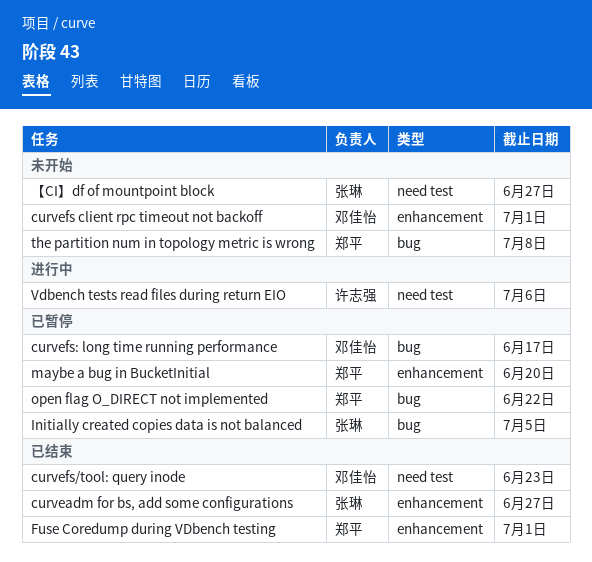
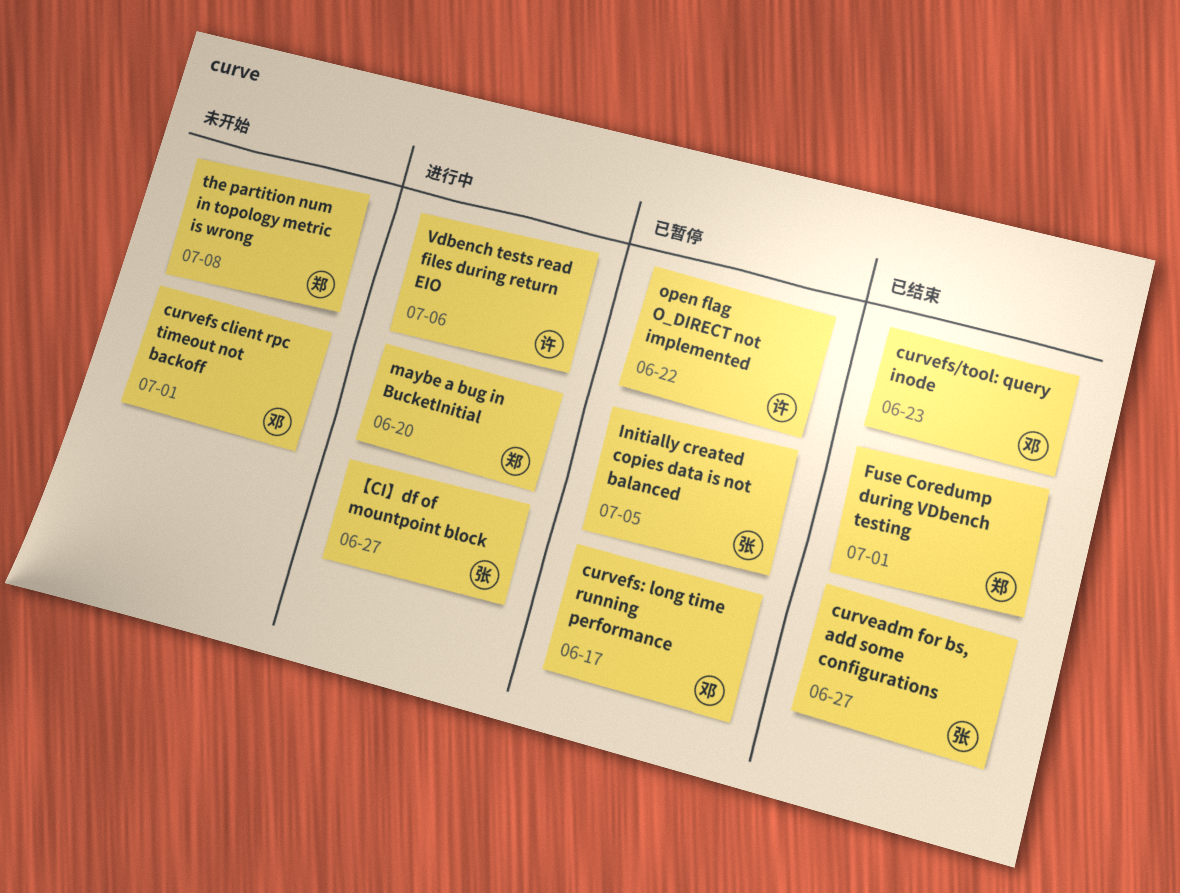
maybe a bug in BucketInitial, status: 已暂停 -> 进行中
open flag O_DIRECT not implemented, owner: 郑平 -> 许志强
【CI】df of mountpoint block, status: 未开始 -> 进行中

